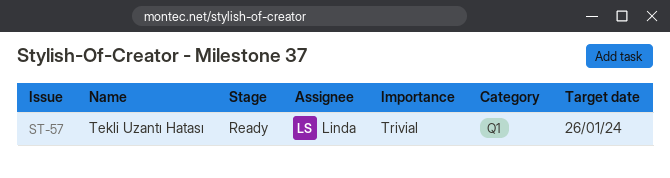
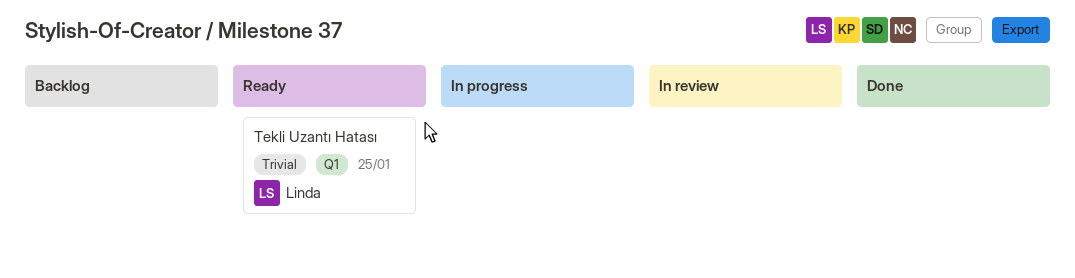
Tekli Uzantı Hatası, due: Jan 26 -> Jan 25

